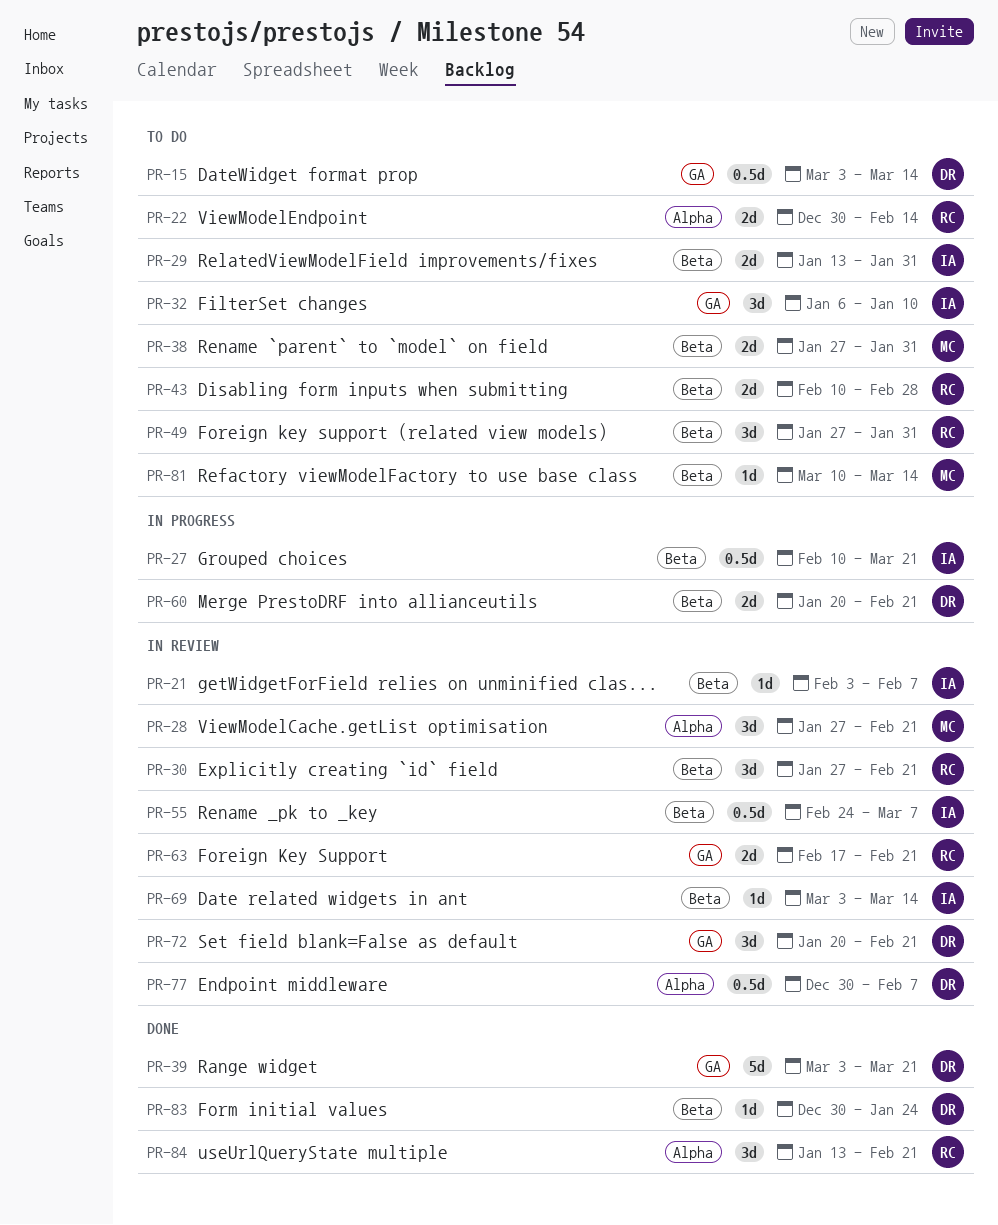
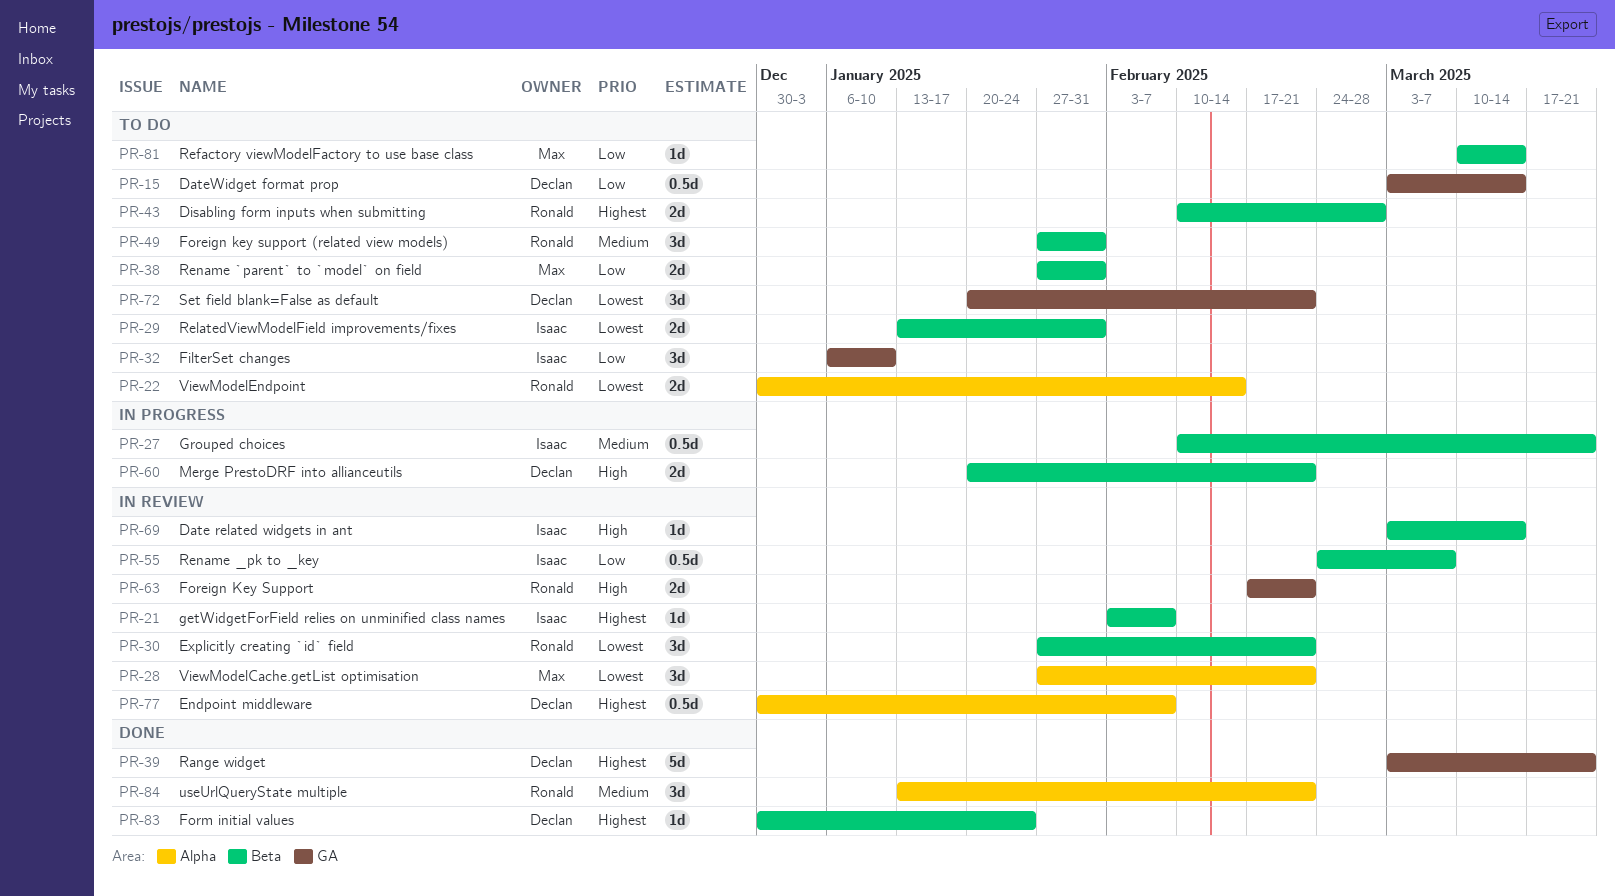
PR-72, status: In review -> To do

